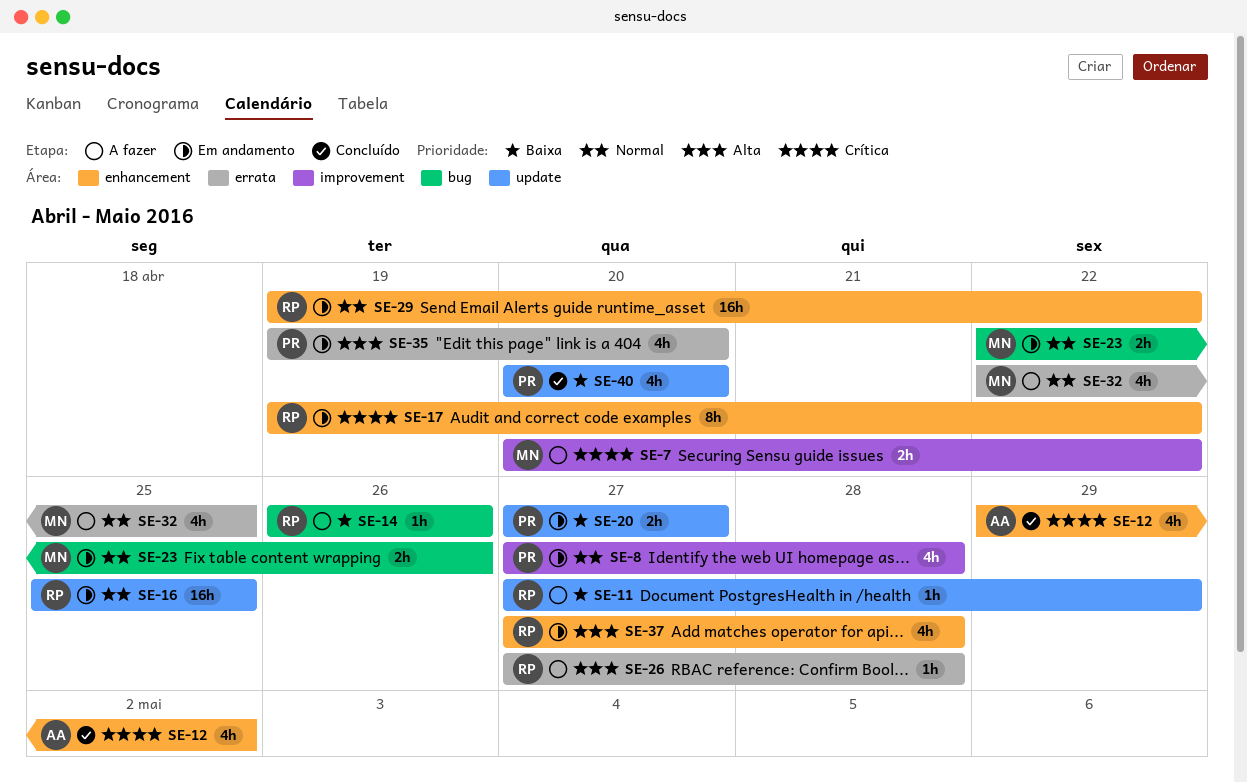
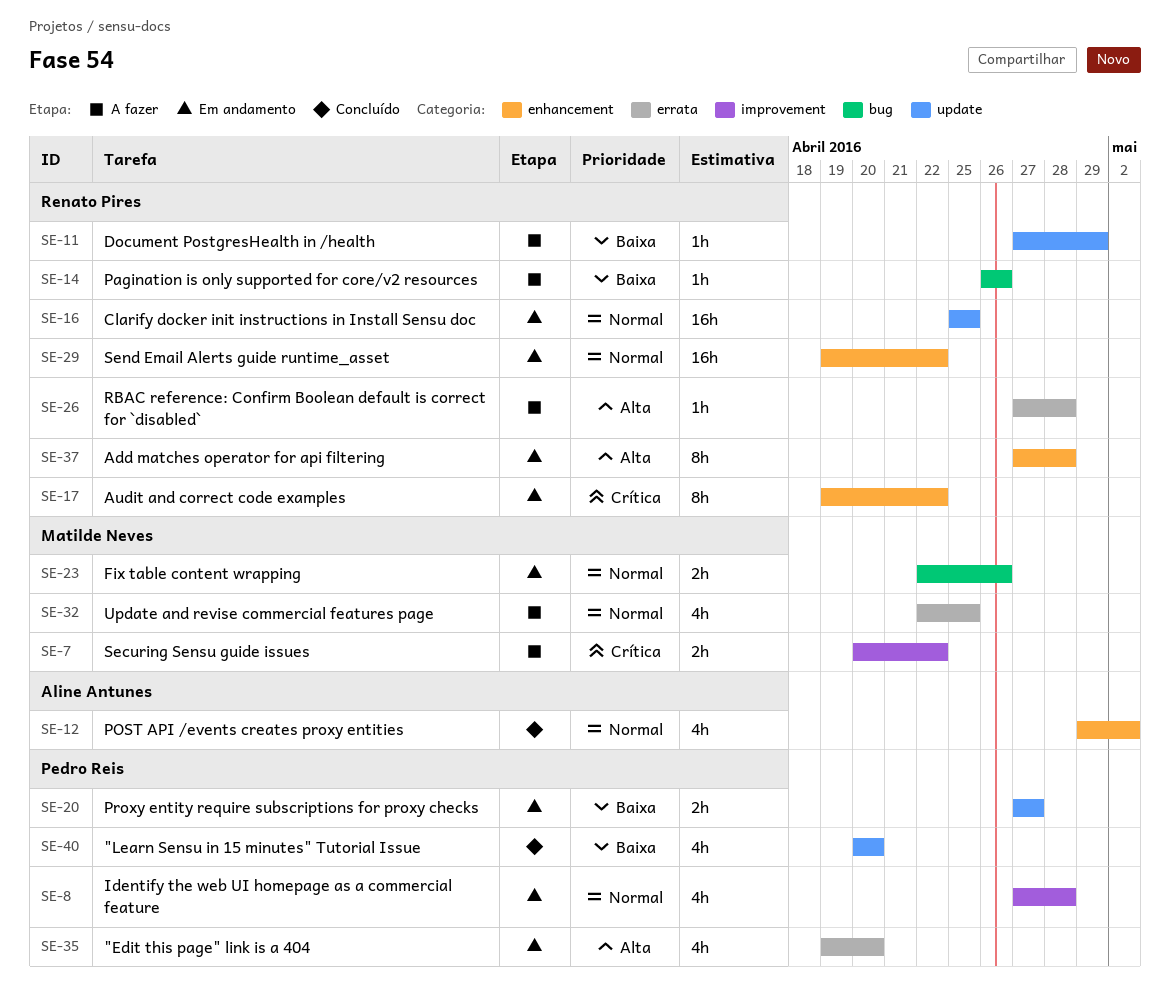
SE-12, priority: Crítica -> Normal
SE-37, estimate: 4h -> 8h

